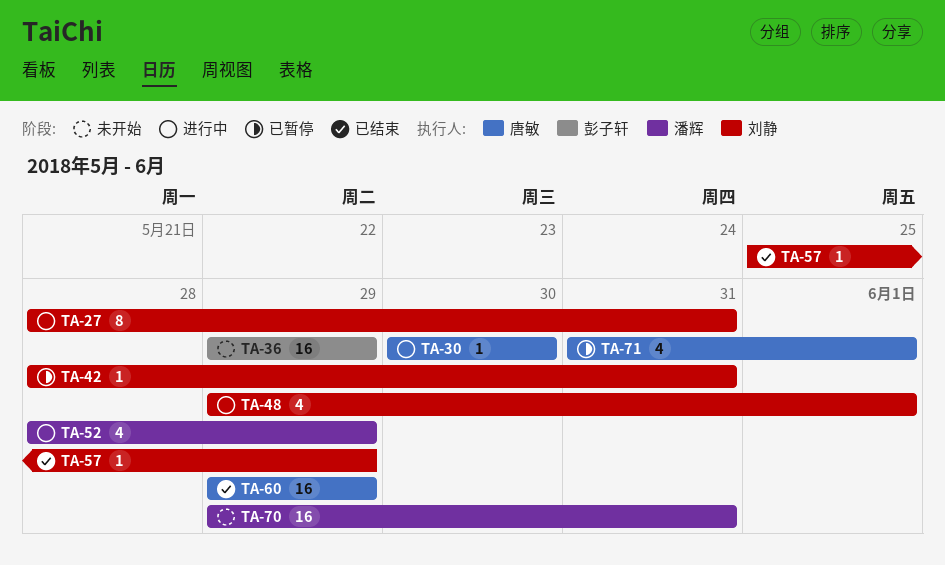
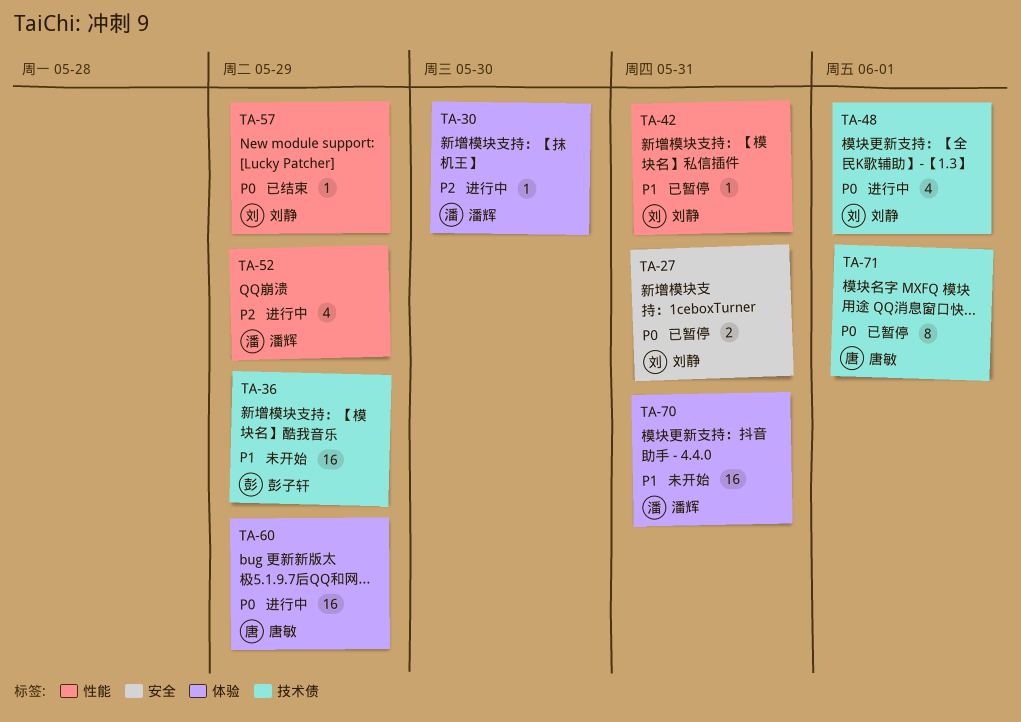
TA-27, status: 进行中 -> 已暂停
TA-27, estimate: 8 -> 2
TA-30, owner: 唐敏 -> 潘辉
TA-60, status: 已结束 -> 进行中
TA-71, estimate: 4 -> 8

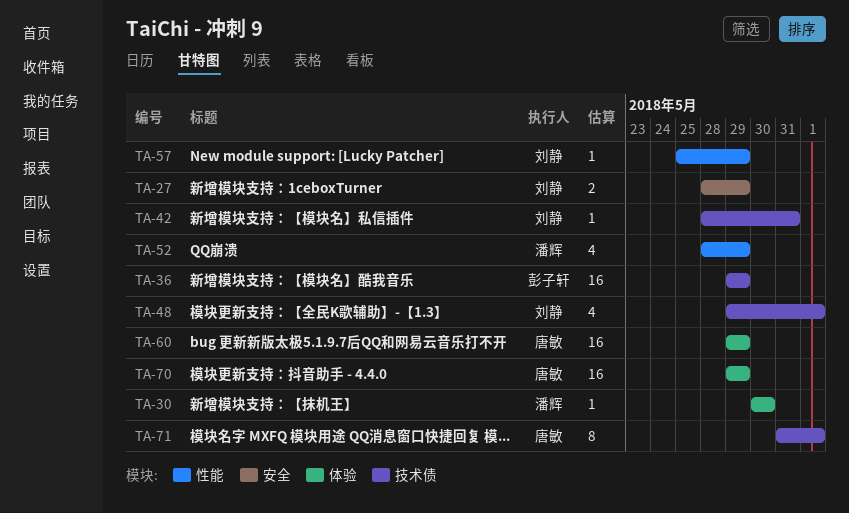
TA-27, due: May 31 -> May 29
TA-42, label: 性能 -> 技术债
TA-70, owner: 潘辉 -> 唐敏
TA-70, due: May 31 -> May 29

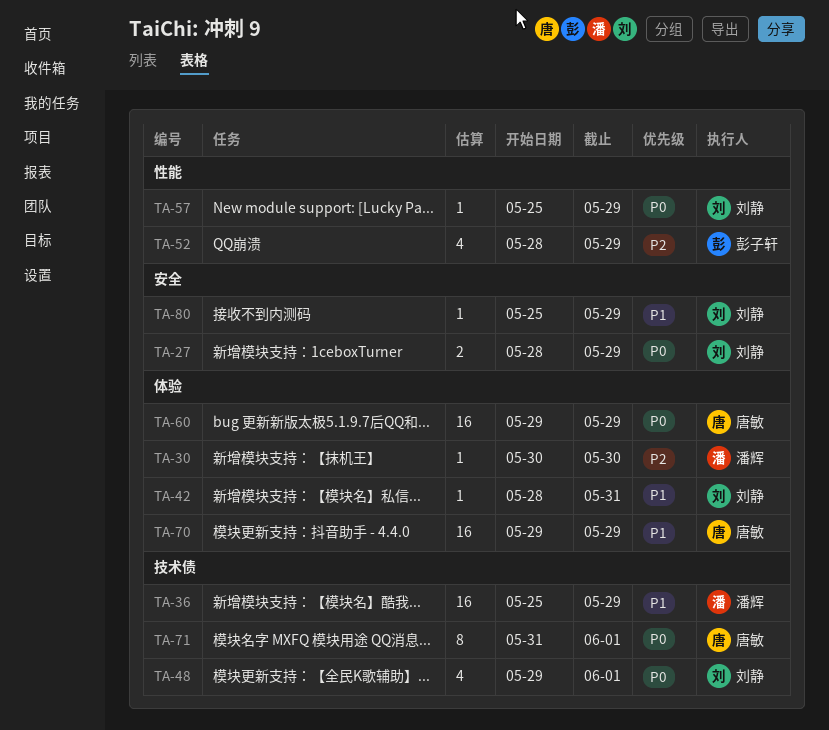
TA-36, owner: 彭子轩 -> 潘辉
TA-36, start: May 29 -> May 25
TA-42, label: 技术债 -> 体验
TA-52, owner: 潘辉 -> 彭子轩
TA-80: none -> present

